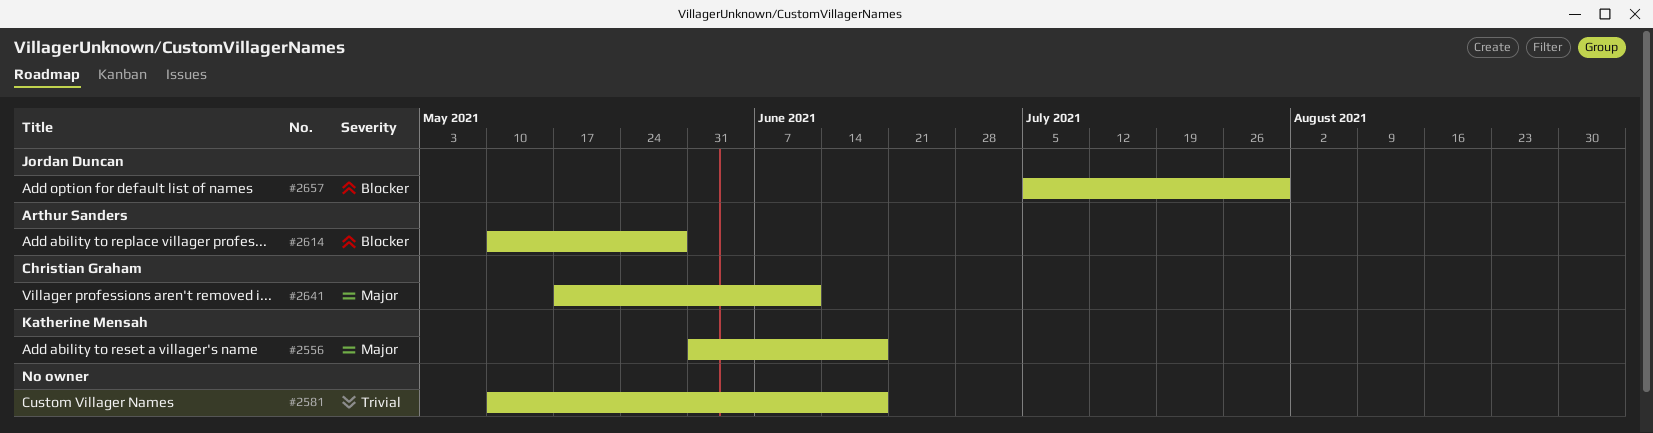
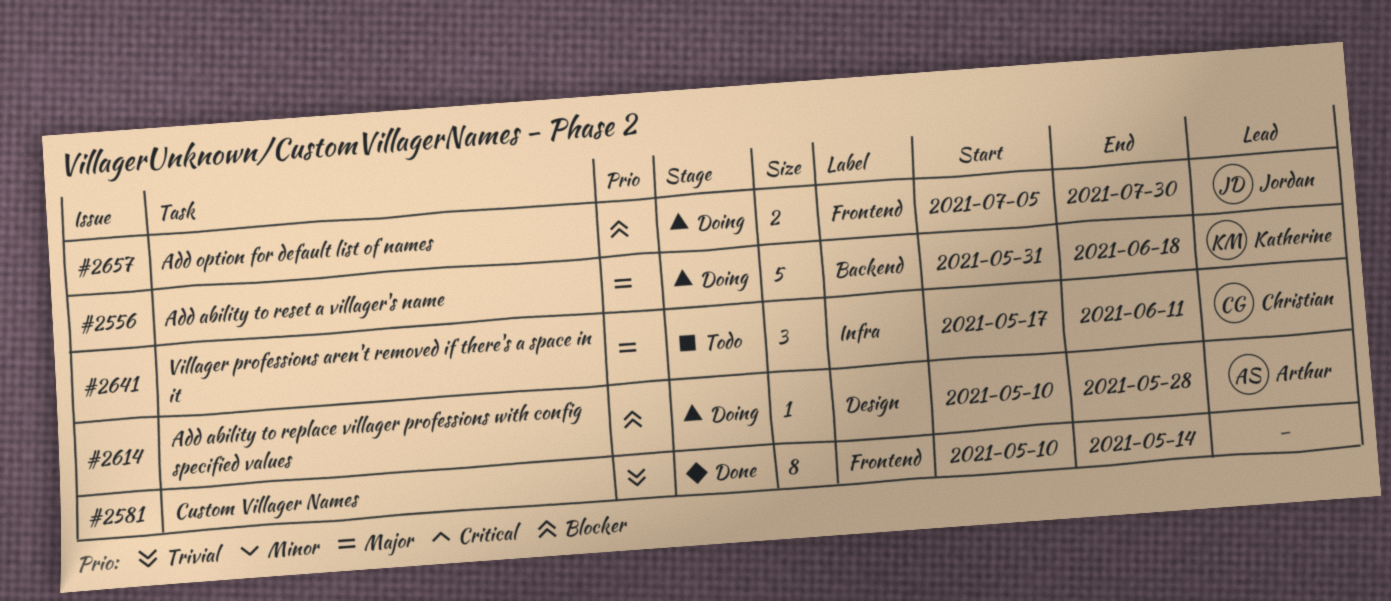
#2581, due: Jun 18 -> May 14

